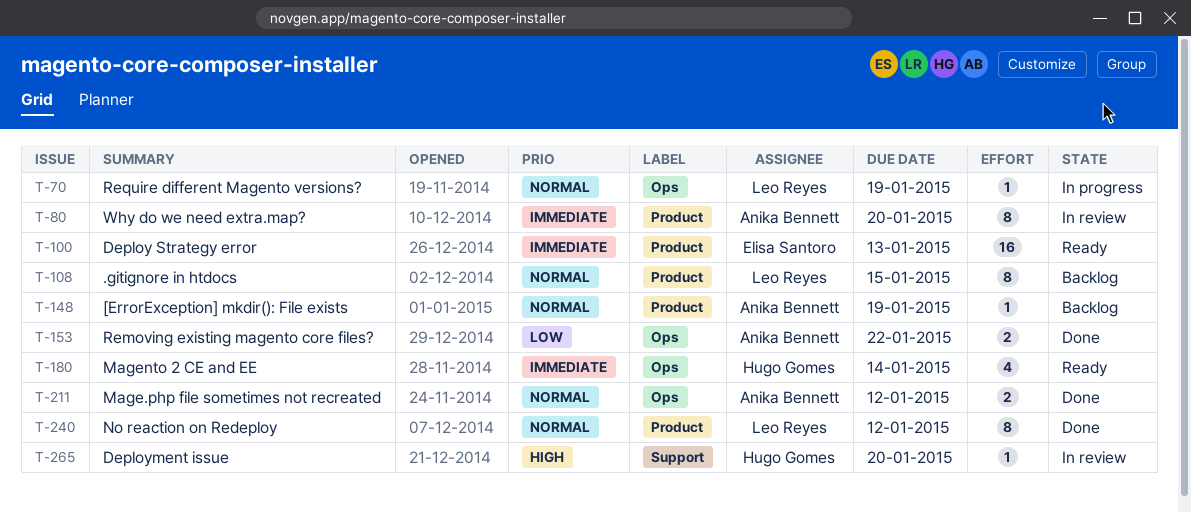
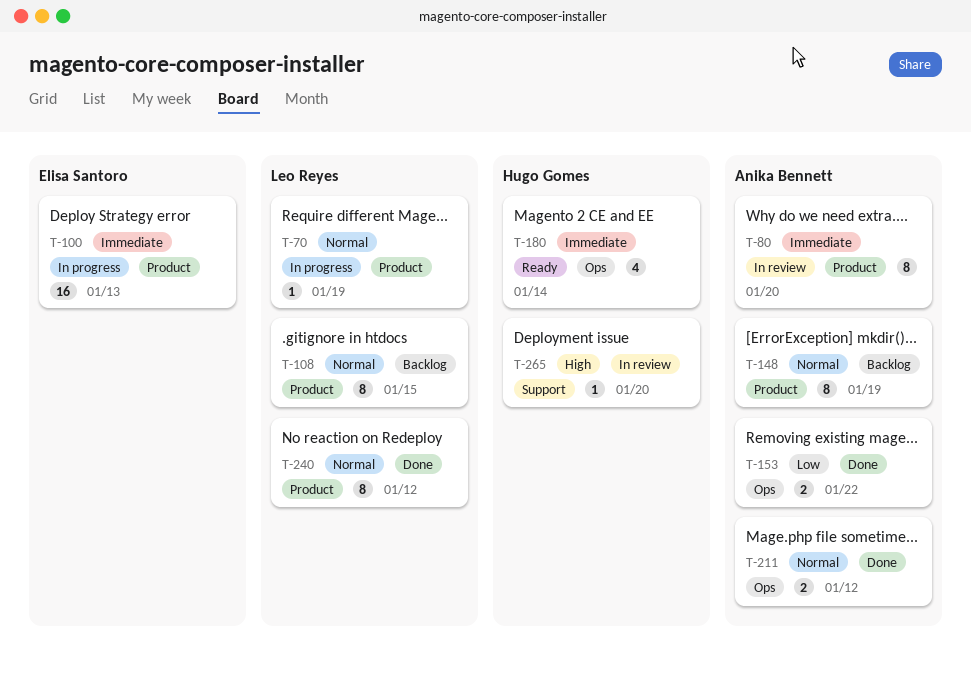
T-70, label: Ops -> Product
T-100, status: Ready -> In progress
T-148, estimate: 1 -> 8

